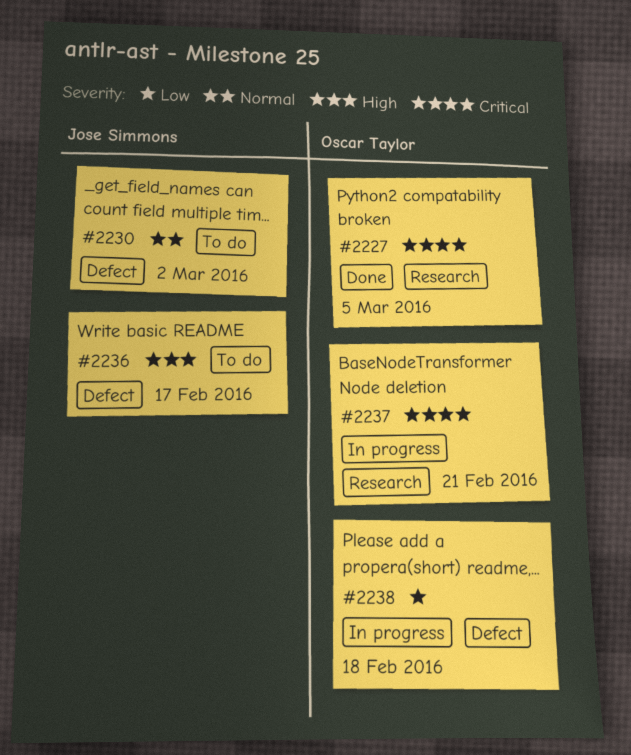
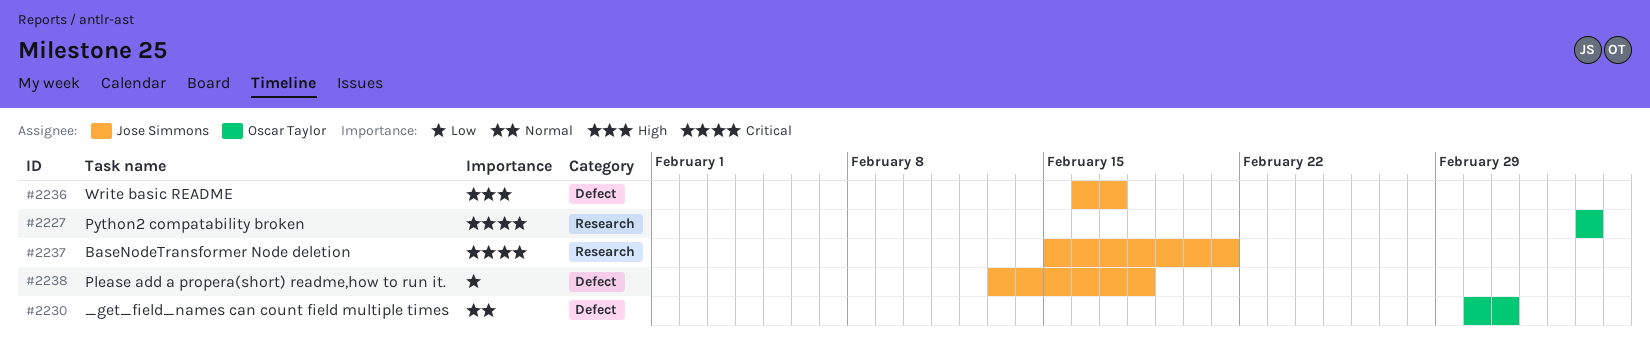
#2230, owner: Jose Simmons -> Oscar Taylor
#2237, owner: Oscar Taylor -> Jose Simmons
#2238, owner: Oscar Taylor -> Jose Simmons

